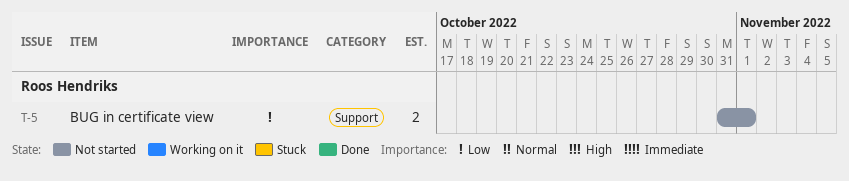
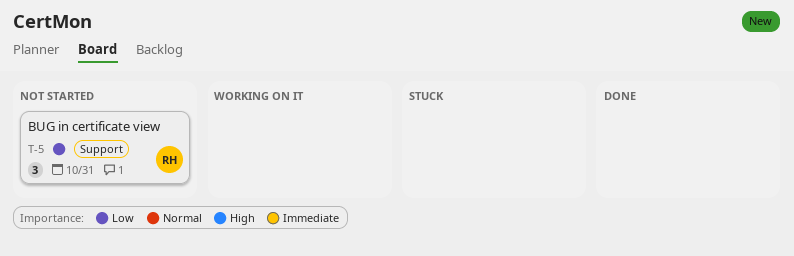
T-5, estimate: 2 -> 3
T-5, due: Nov 1 -> Oct 31

